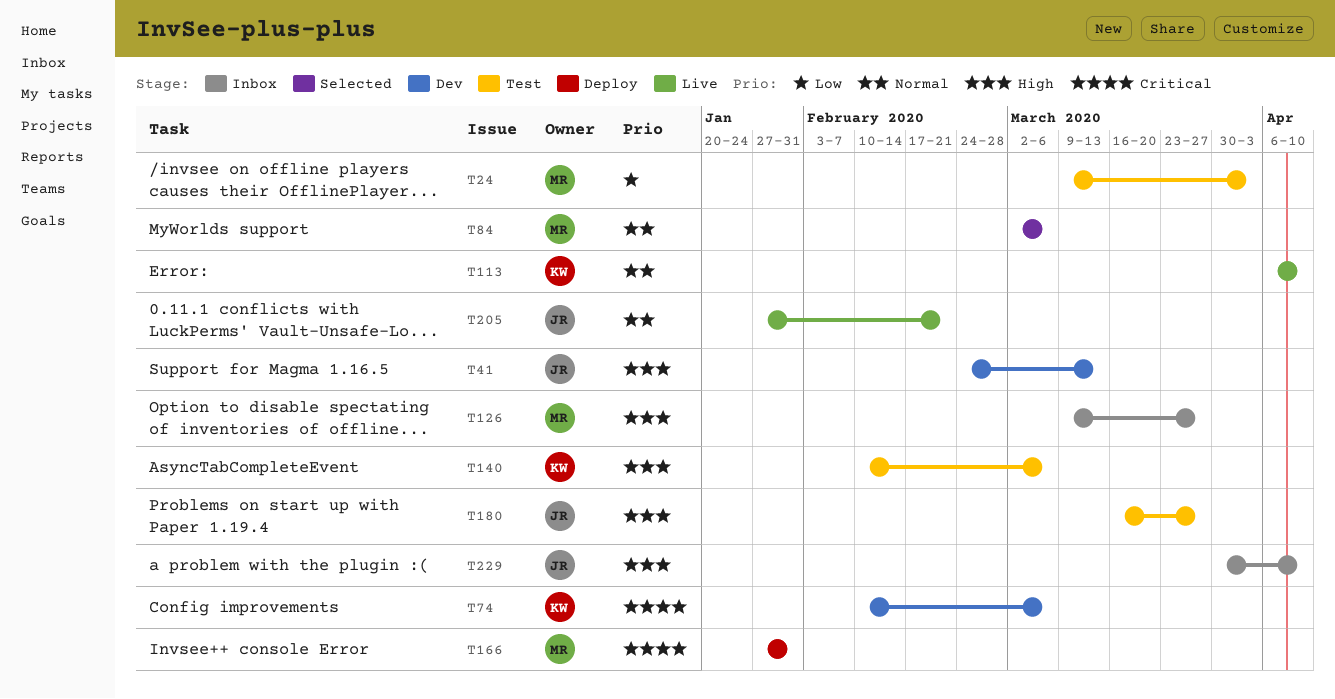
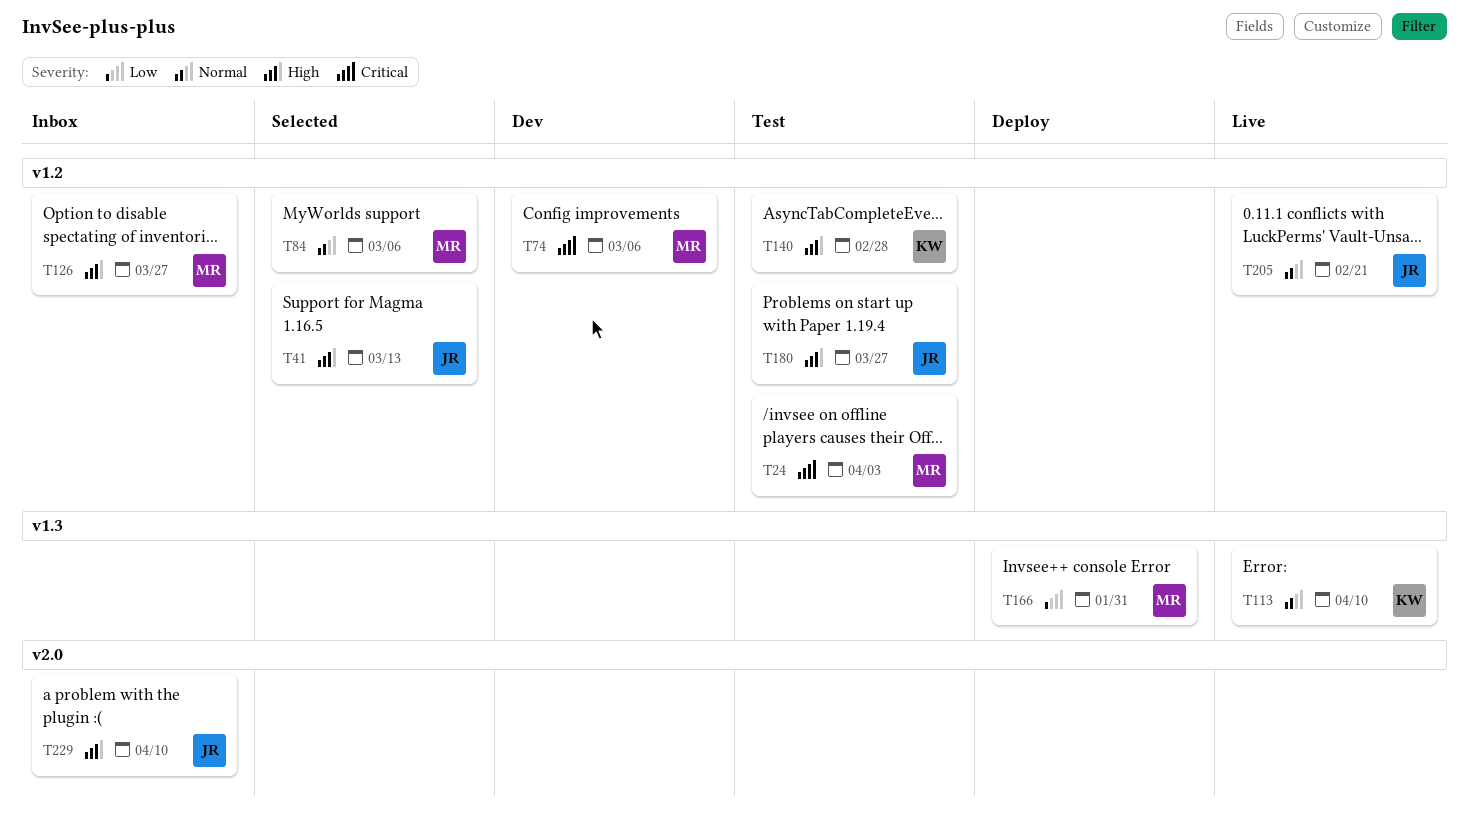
T24, priority: Low -> Critical
T41, status: Dev -> Selected
T74, owner: KW -> MR
T140, due: Mar 6 -> Feb 28
T166, priority: Critical -> Low

